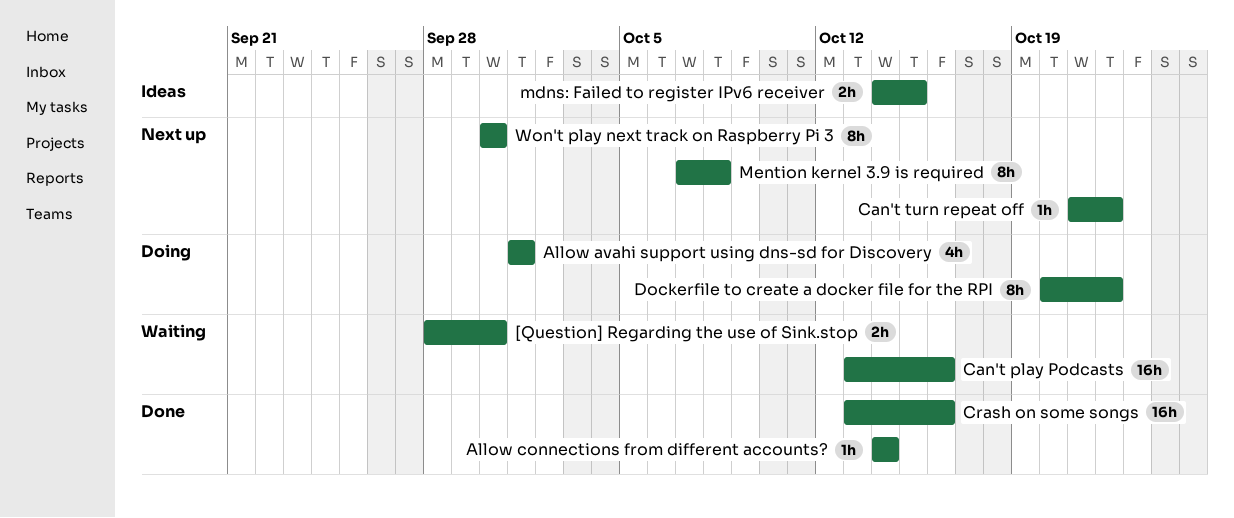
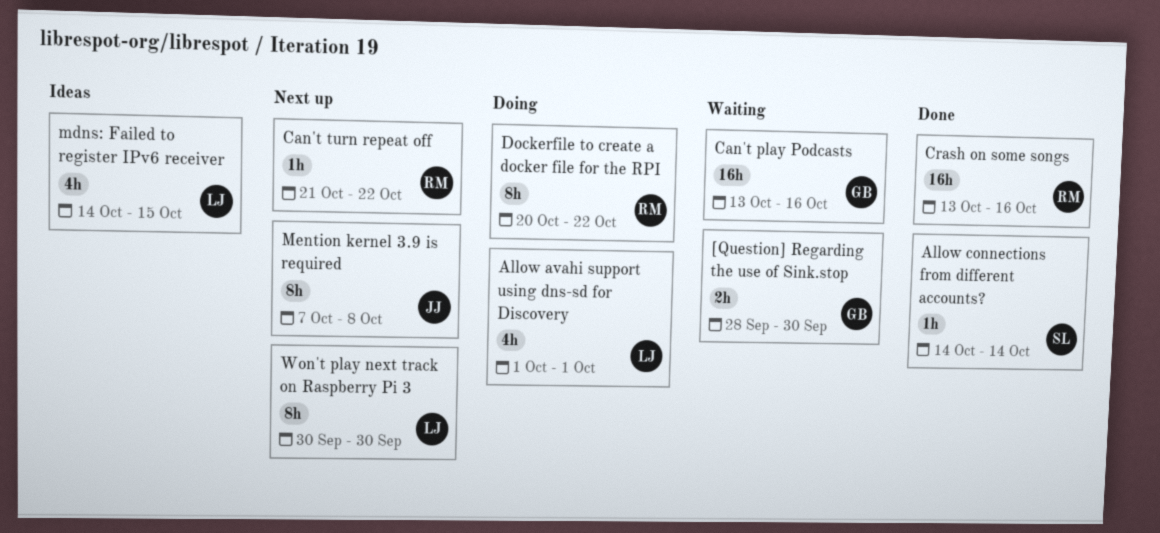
mdns: Failed to register IPv6 receiver, estimate: 2h -> 4h

